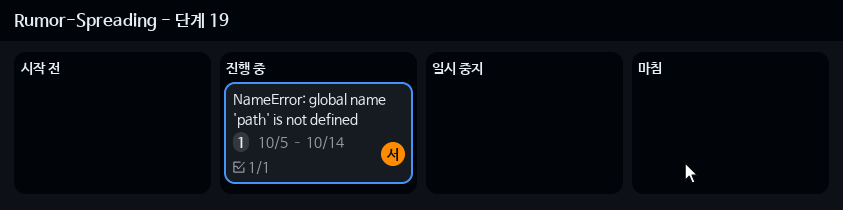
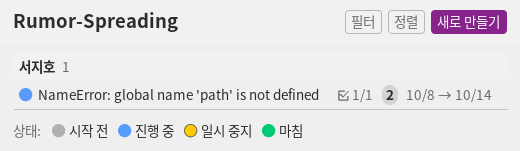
NameError: global name 'path' is not defined, estimate: 1 -> 2
NameError: global name 'path' is not defined, start: Oct 5 -> Oct 8

